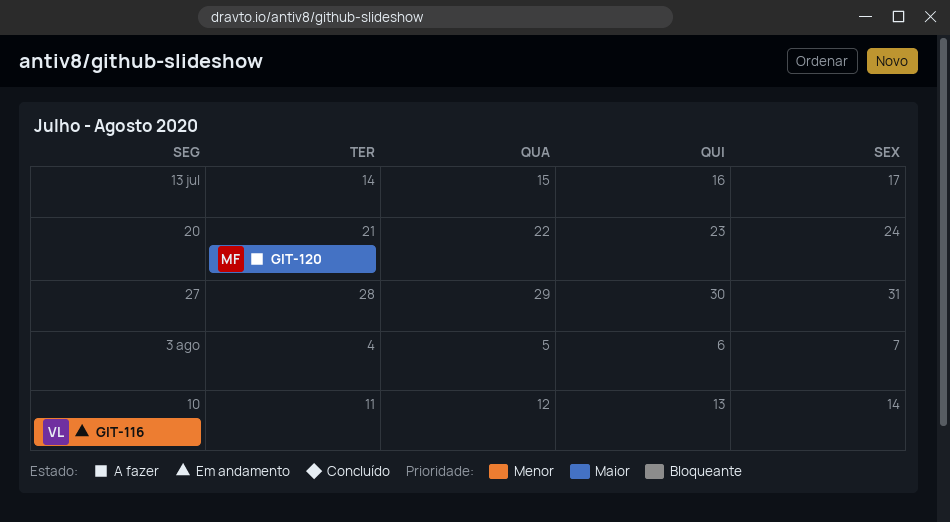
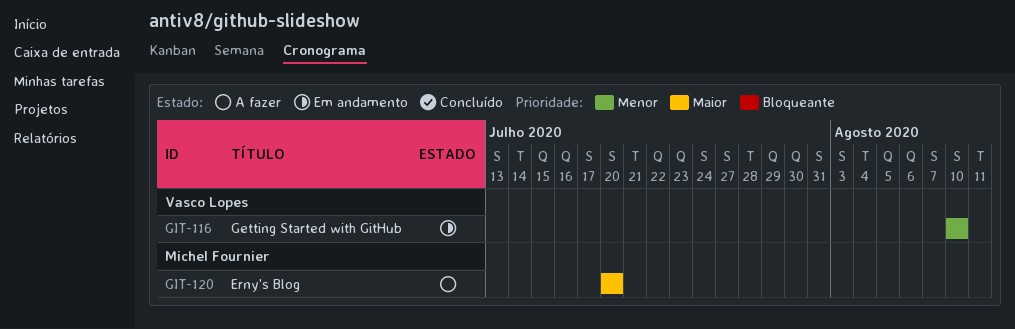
GIT-120, start: Jul 21 -> Jul 20
GIT-120, due: Jul 21 -> Jul 20

